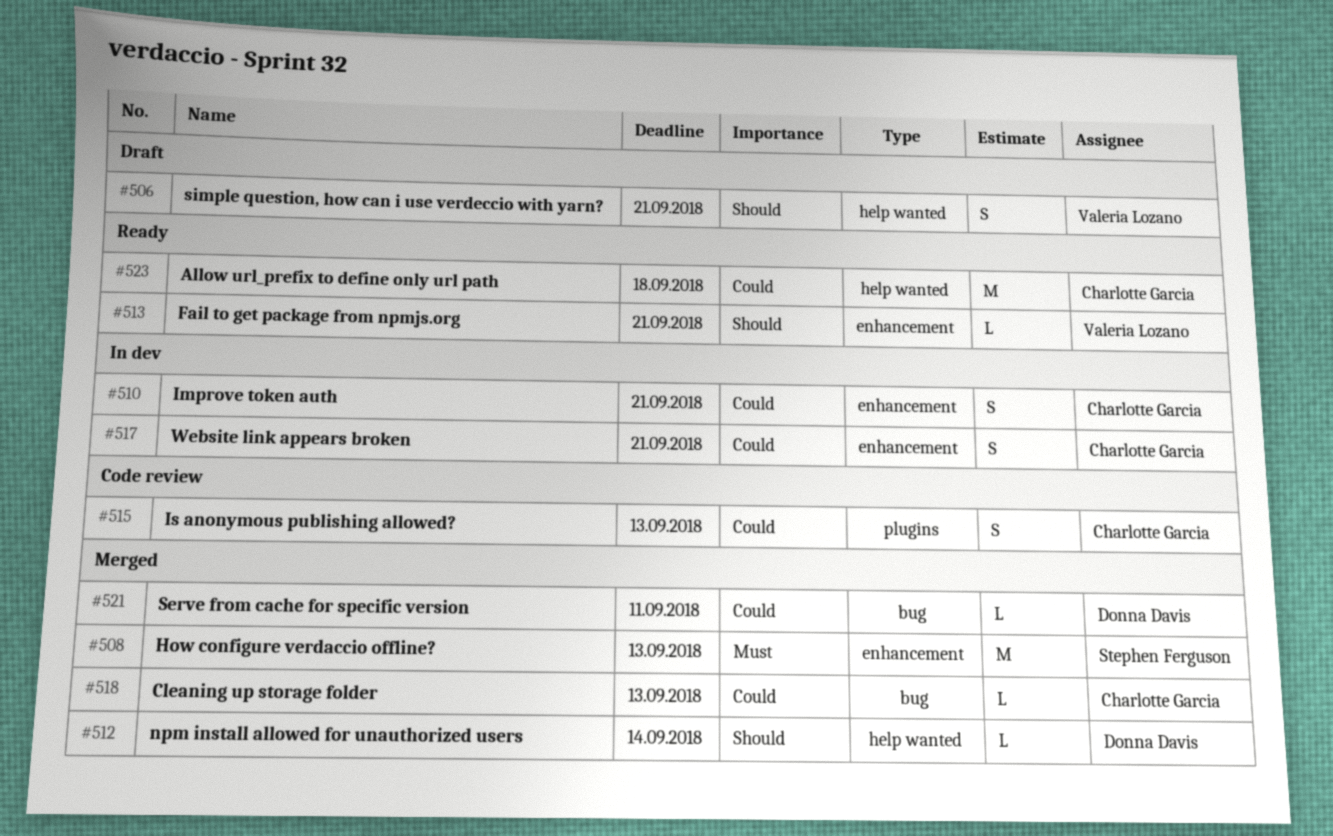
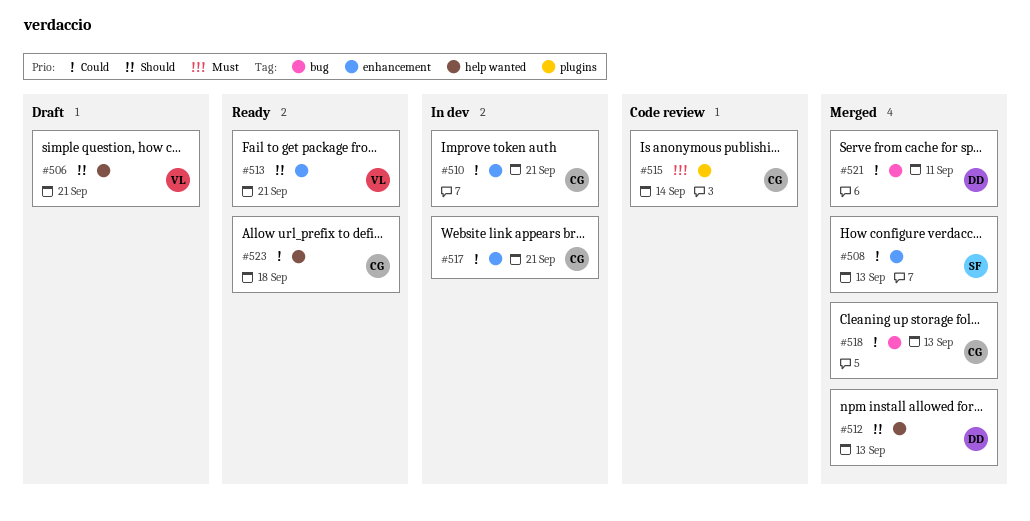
#508, priority: Must -> Could
#512, due: Sep 14 -> Sep 13
#515, priority: Could -> Must
#515, due: Sep 13 -> Sep 14

